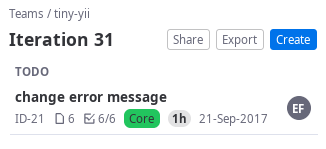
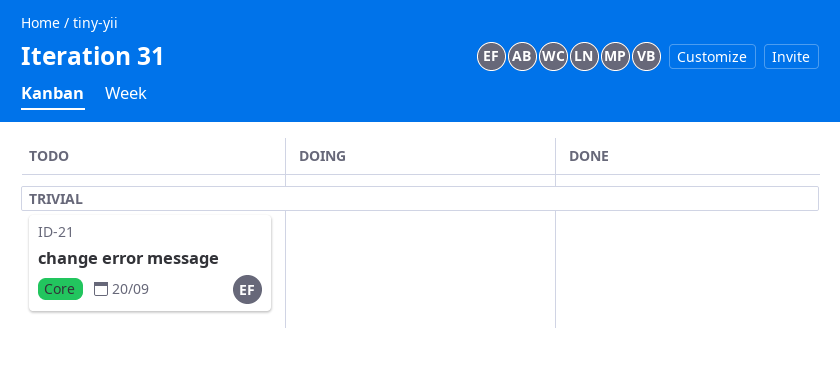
ID-21, due: Sep 21 -> Sep 20

